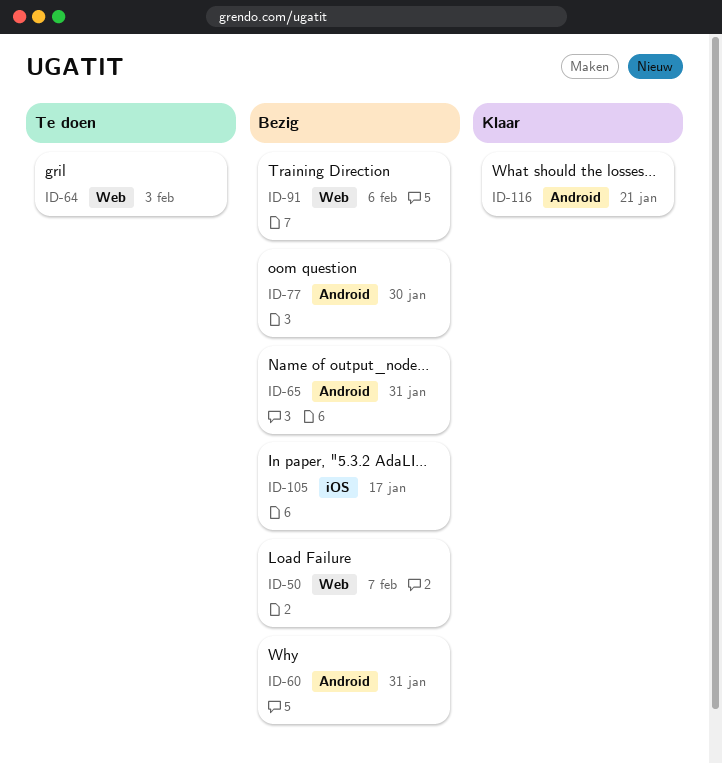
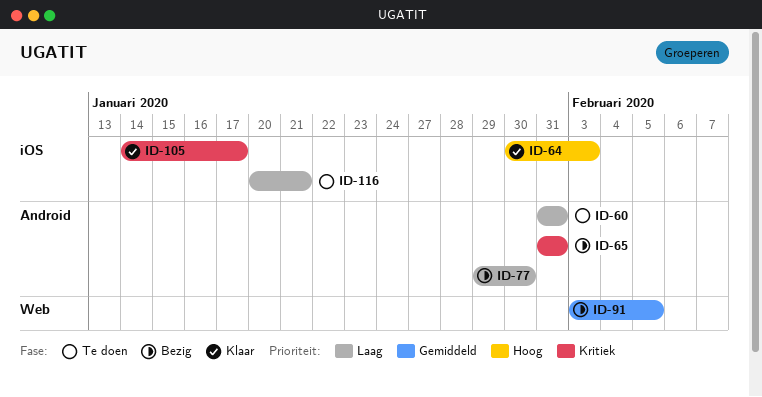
ID-50: present -> none
ID-60, status: Bezig -> Te doen
ID-64, status: Te doen -> Klaar
ID-64, label: Web -> iOS
ID-91, due: Feb 6 -> Feb 5
ID-105, status: Bezig -> Klaar
ID-116, status: Klaar -> Te doen
ID-116, label: Android -> iOS

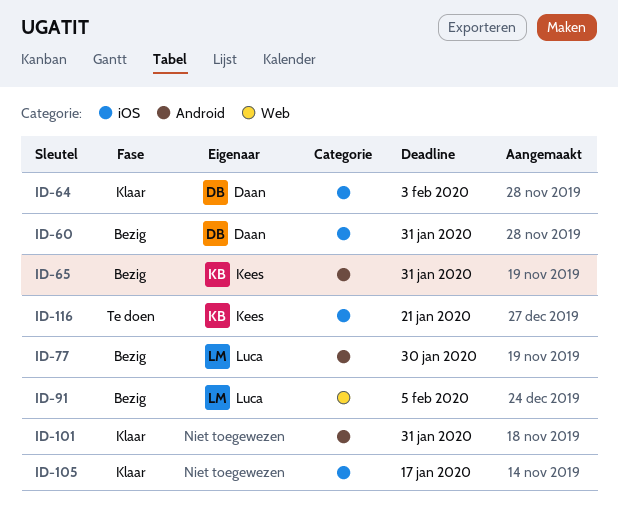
ID-60, status: Te doen -> Bezig
ID-60, label: Android -> iOS
ID-101: none -> present

